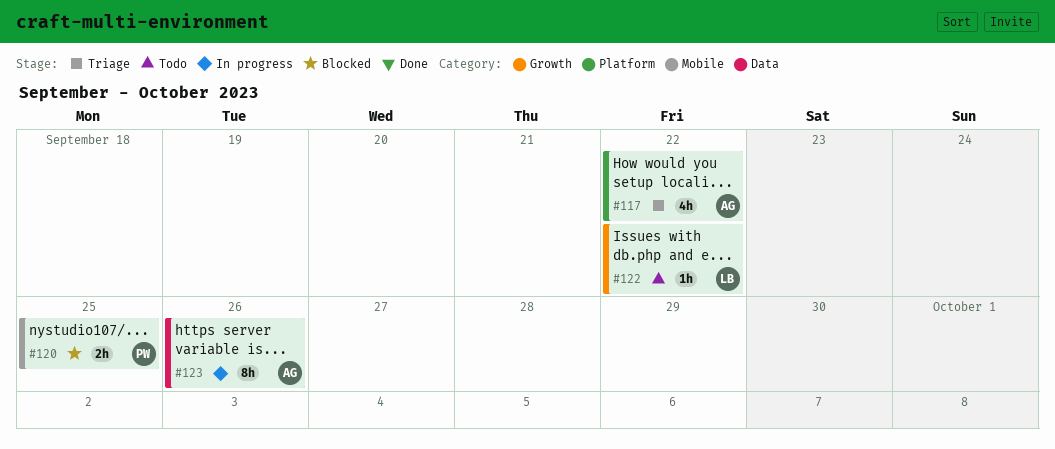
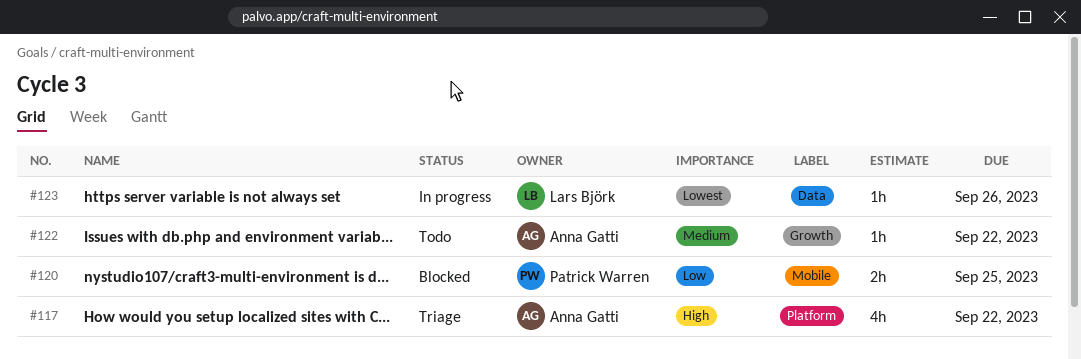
#122, owner: Lars Björk -> Anna Gatti
#123, owner: Anna Gatti -> Lars Björk
#123, estimate: 8h -> 1h

